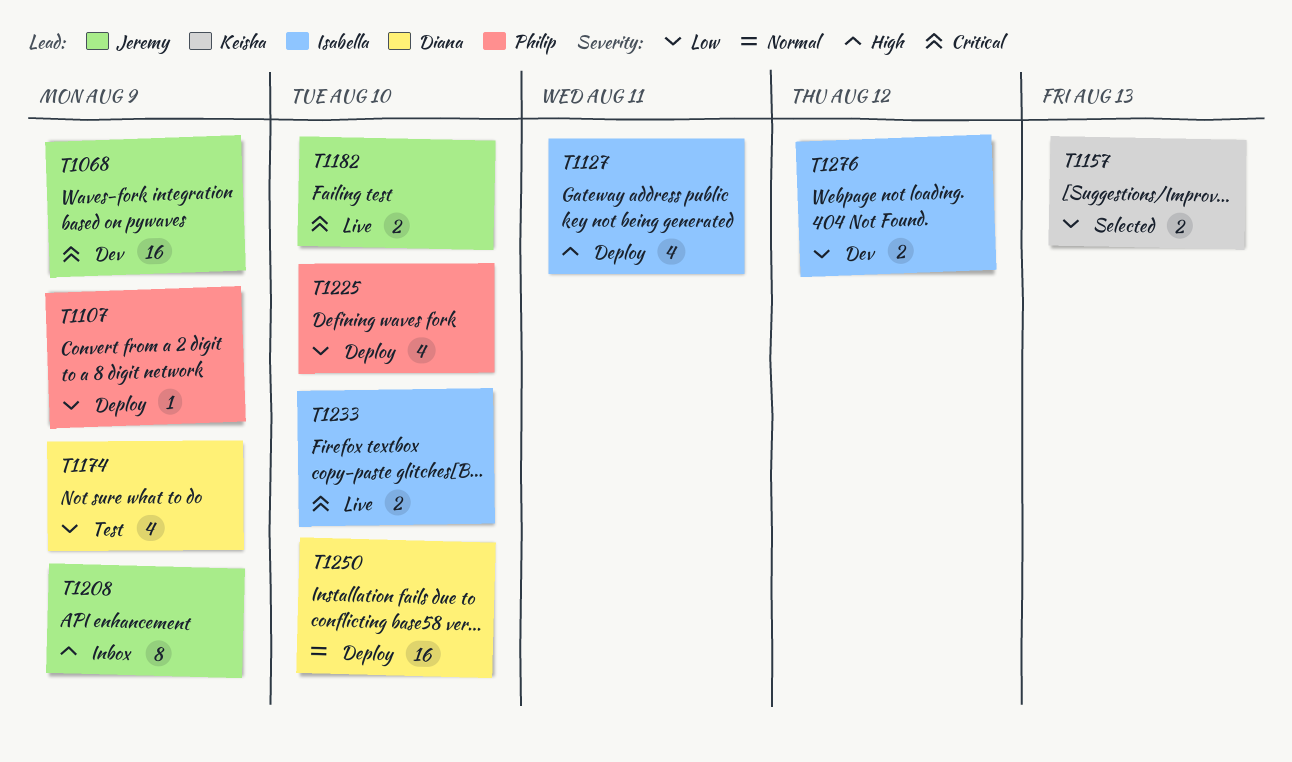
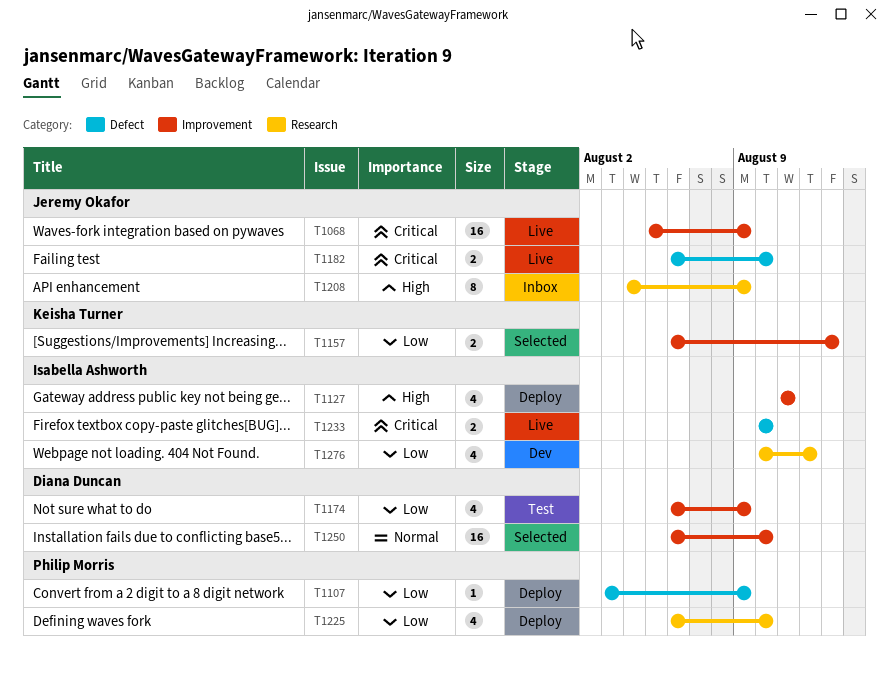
T1068, status: Dev -> Live
T1250, status: Deploy -> Selected
T1276, estimate: 2 -> 4

